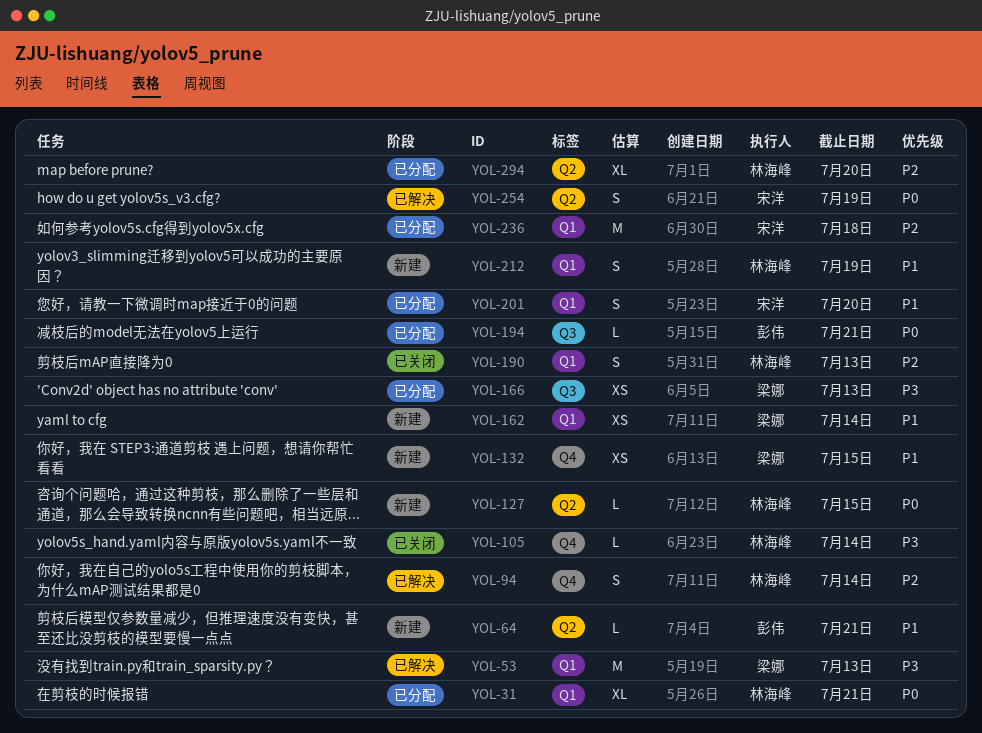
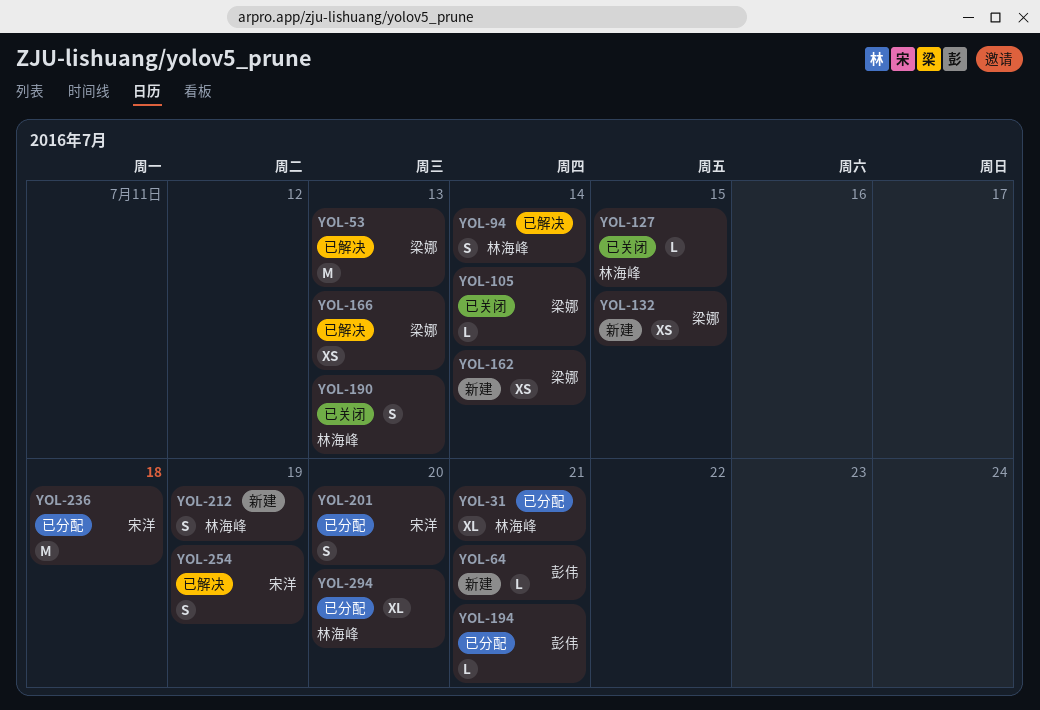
YOL-105, owner: 林海峰 -> 梁娜
YOL-127, status: 新建 -> 已关闭
YOL-166, status: 已分配 -> 已解决

